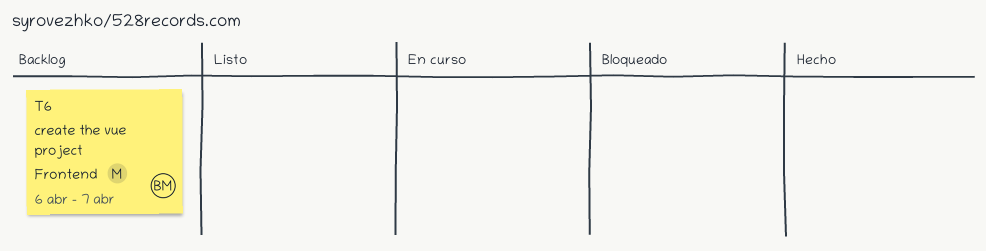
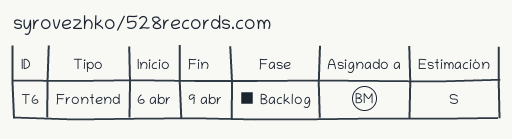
T6, estimate: M -> S
T6, due: Apr 7 -> Apr 9

